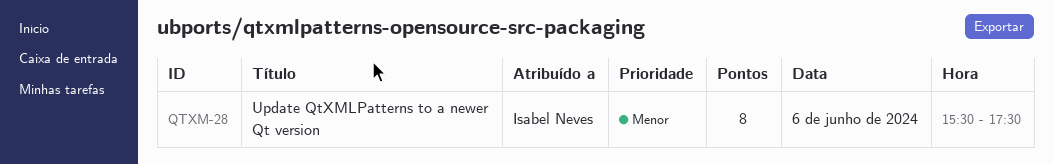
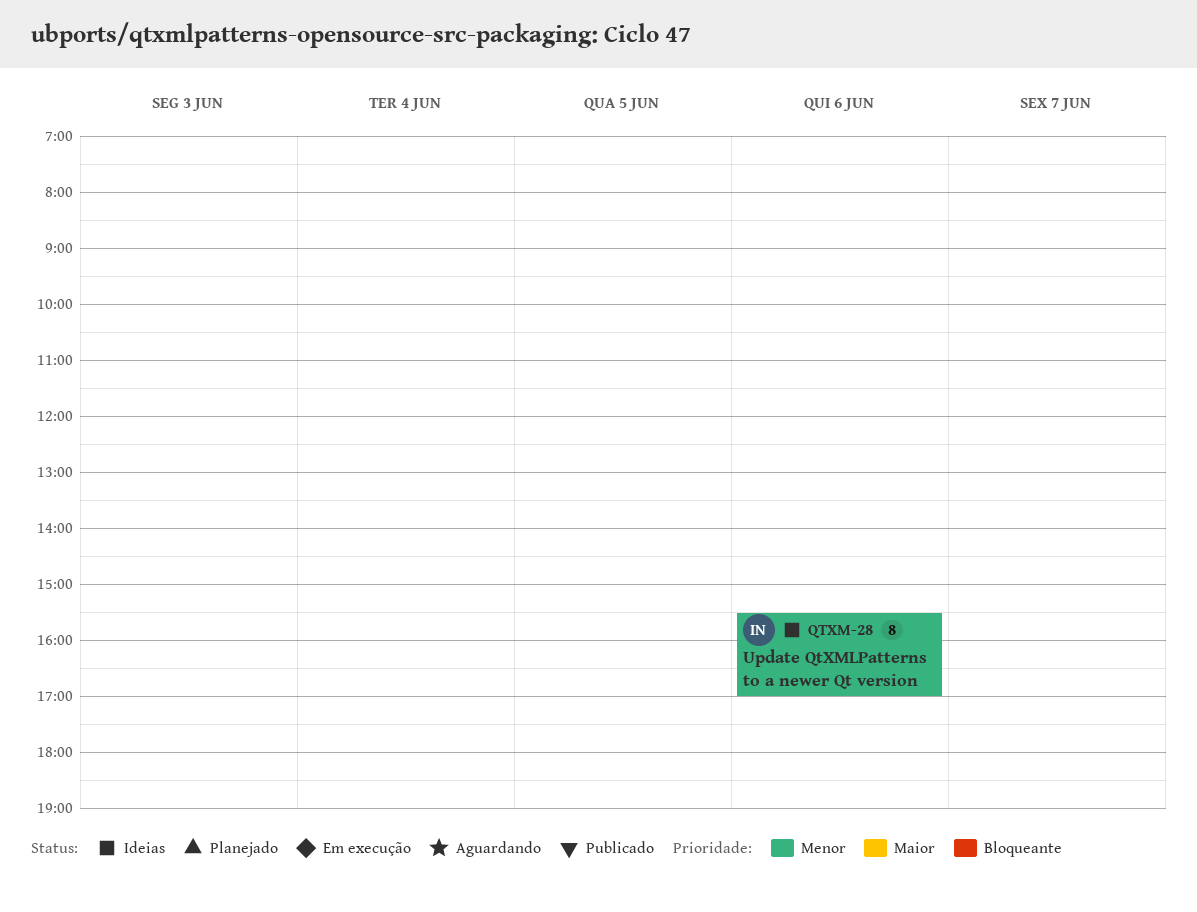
QTXM-28, ends: 17:30 -> 17:00

